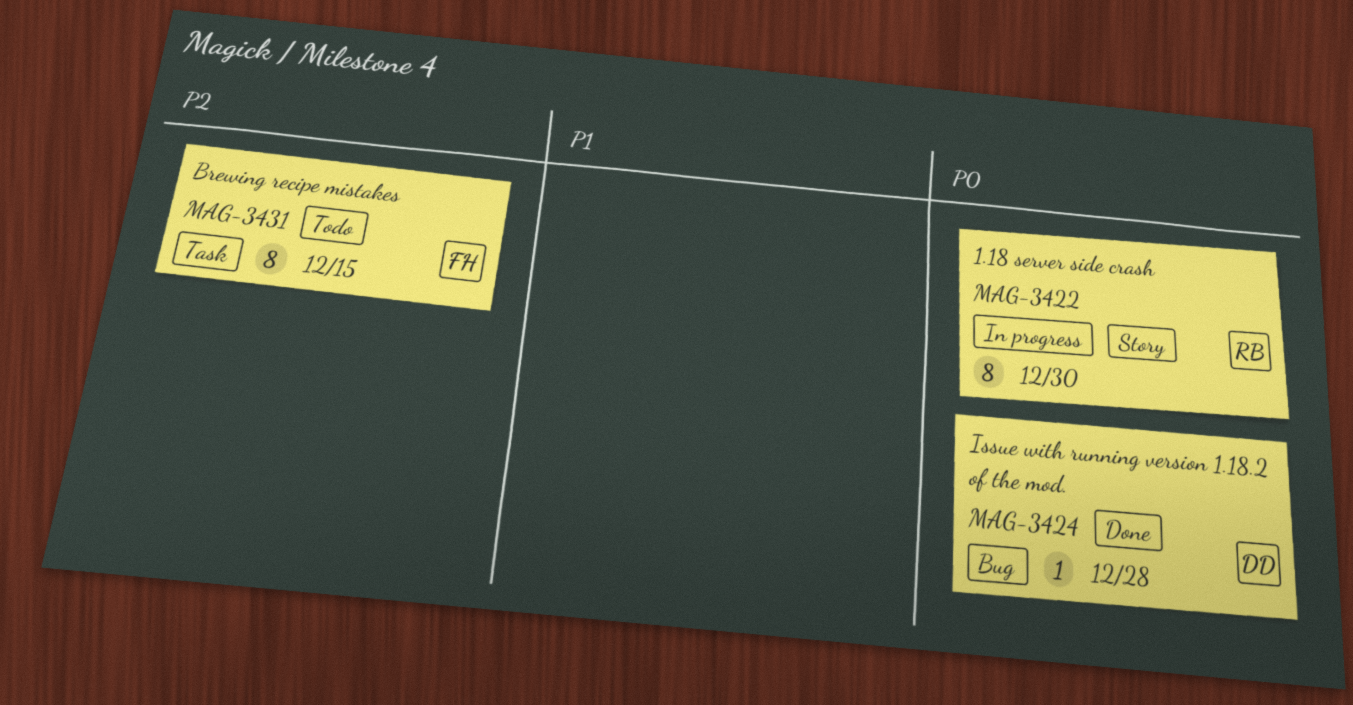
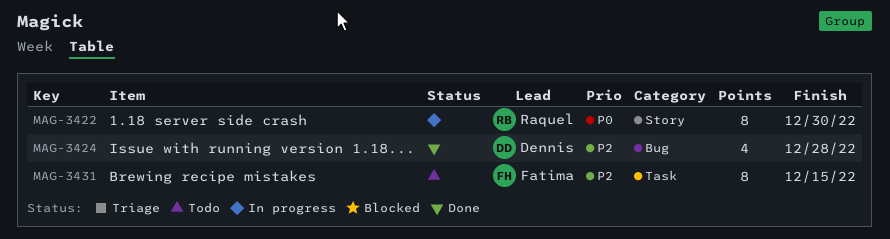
MAG-3424, priority: P0 -> P2
MAG-3424, estimate: 1 -> 4

